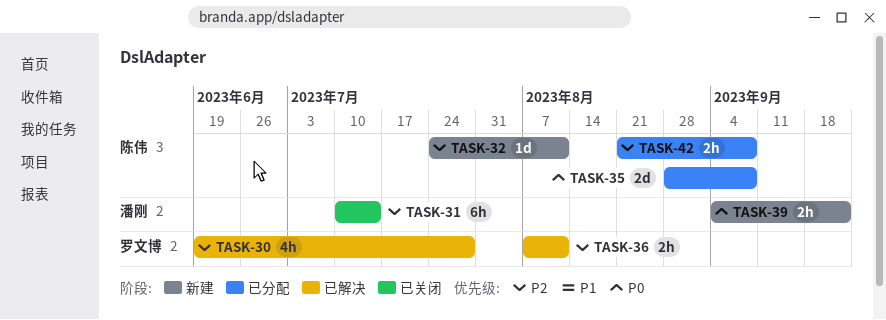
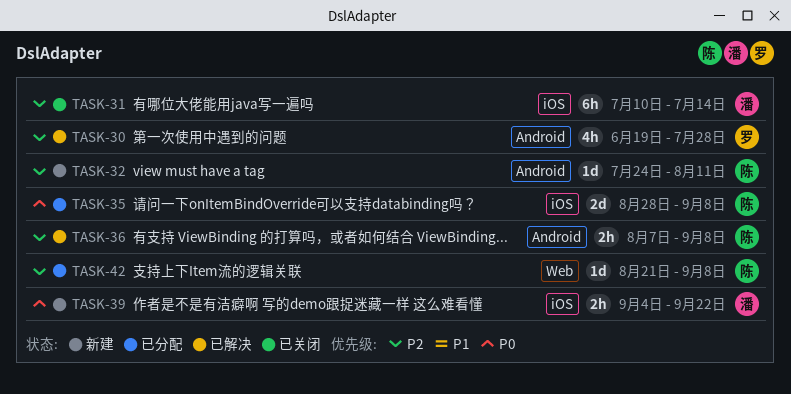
TASK-36, owner: 罗文博 -> 陈伟
TASK-36, due: Aug 11 -> Sep 8
TASK-42, estimate: 2h -> 1d

